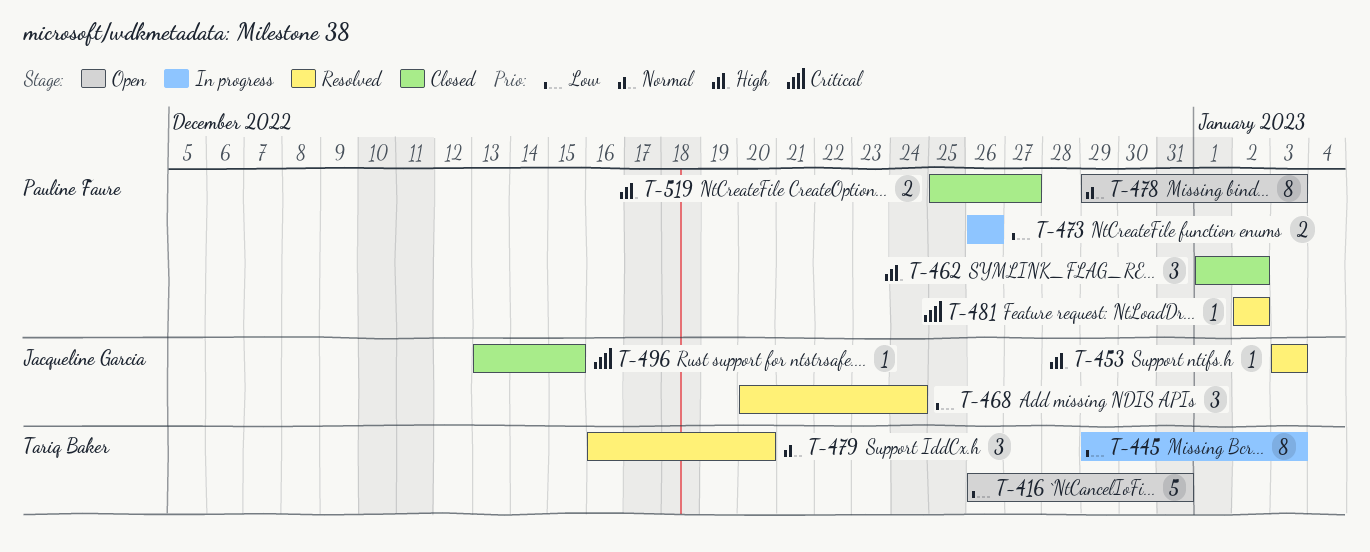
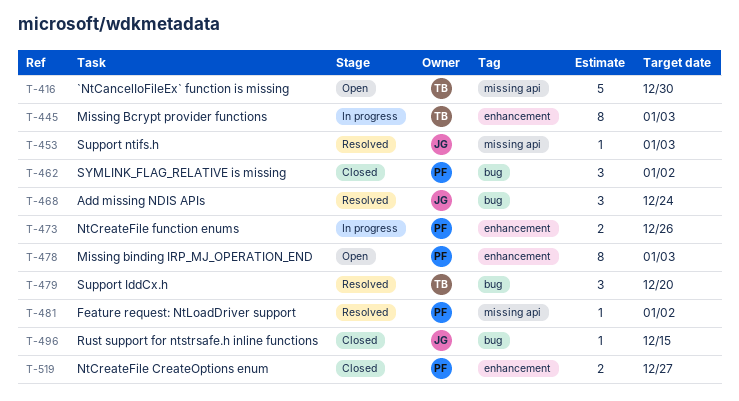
T-416, due: Dec 31 -> Dec 30

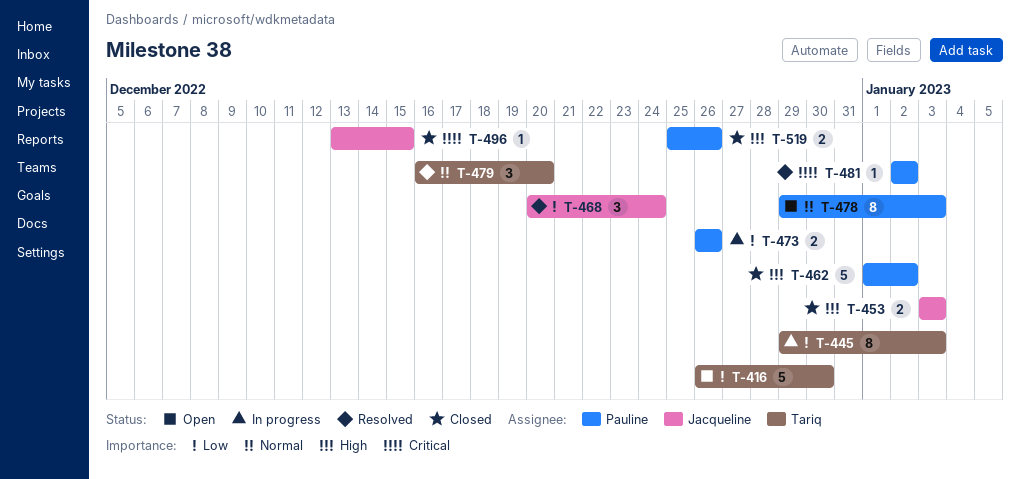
T-453, status: Resolved -> Closed
T-453, estimate: 1 -> 2
T-462, estimate: 3 -> 5
T-519, due: Dec 27 -> Dec 26

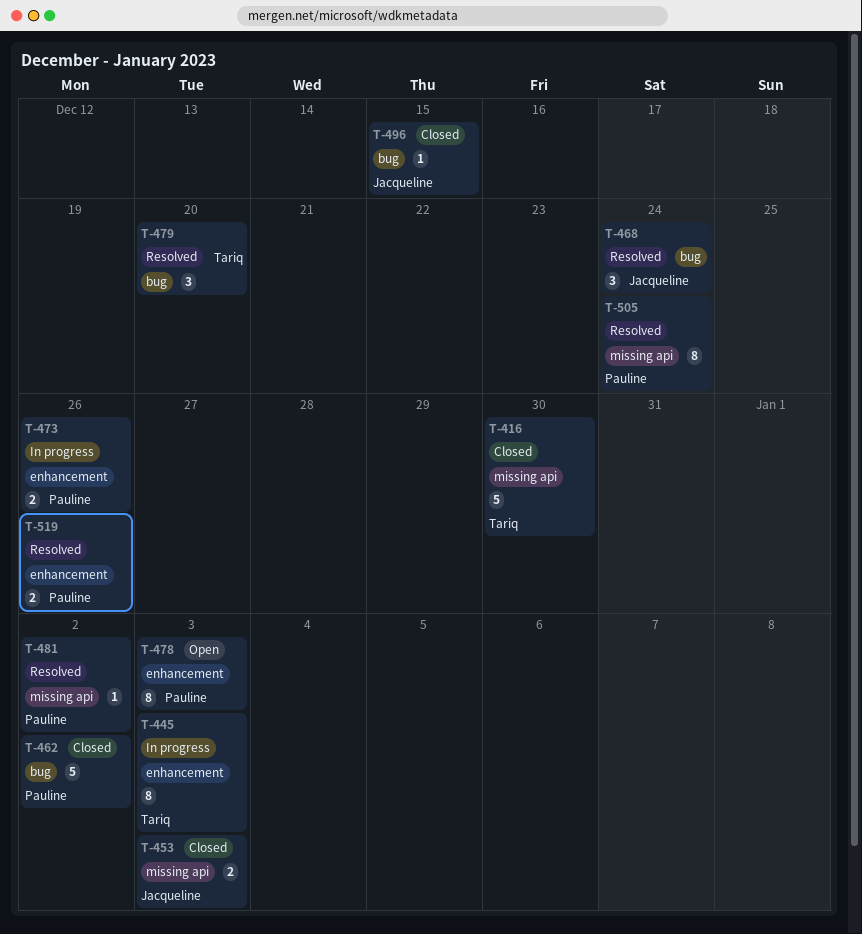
T-416, status: Open -> Closed
T-505: none -> present
T-519, status: Closed -> Resolved

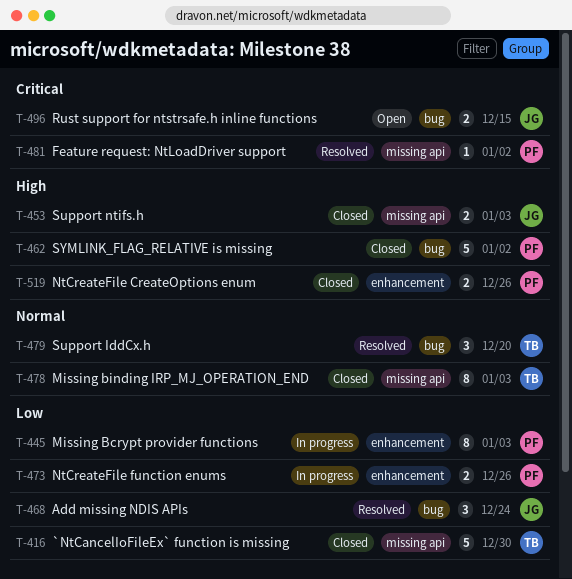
T-445, owner: Tariq -> Pauline
T-478, status: Open -> Closed
T-478, owner: Pauline -> Tariq
T-478, label: enhancement -> missing api
T-496, status: Closed -> Open
T-496, estimate: 1 -> 2
T-505: present -> none
T-519, status: Resolved -> Closed

